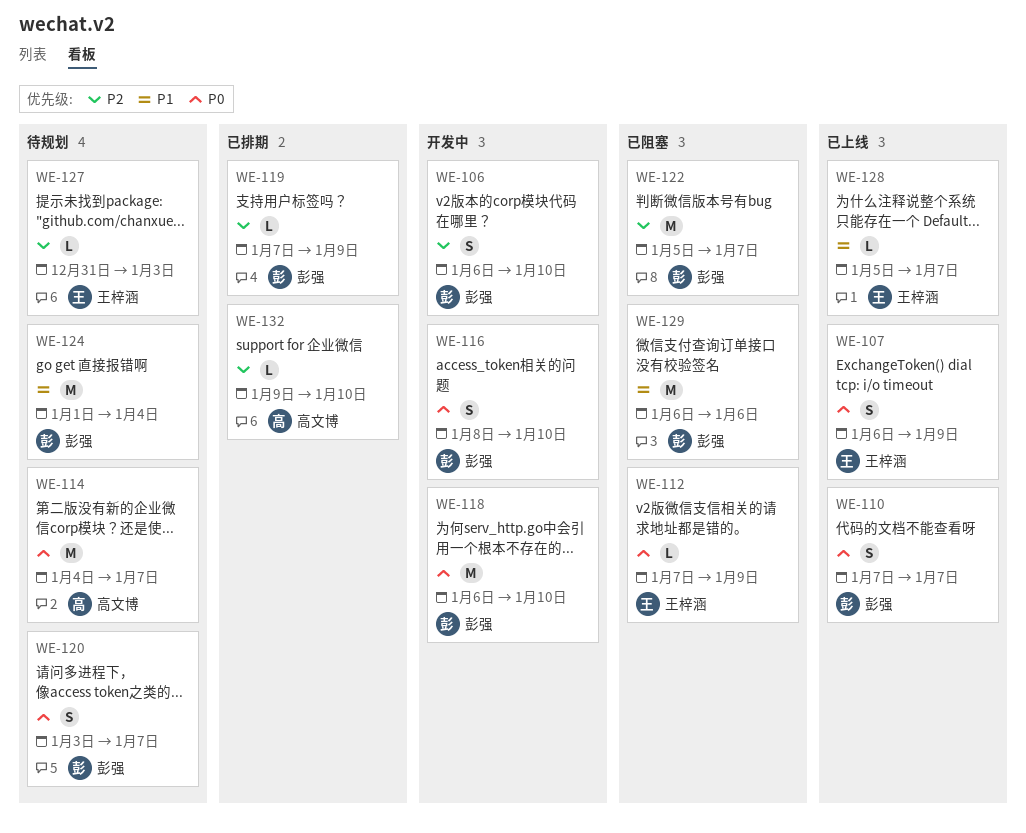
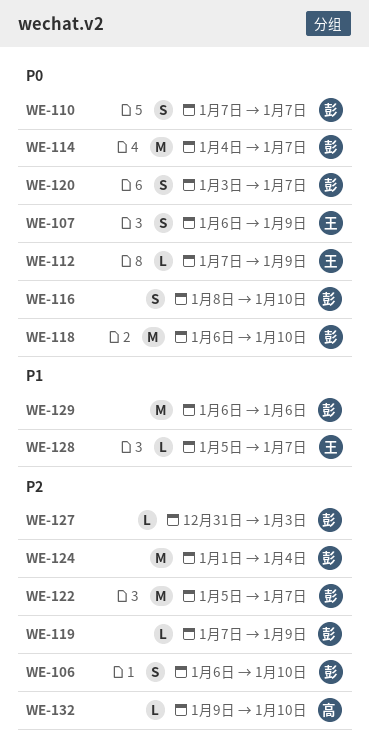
WE-114, owner: 高文博 -> 彭强
WE-124, priority: P1 -> P2
WE-127, owner: 王梓涵 -> 彭强

